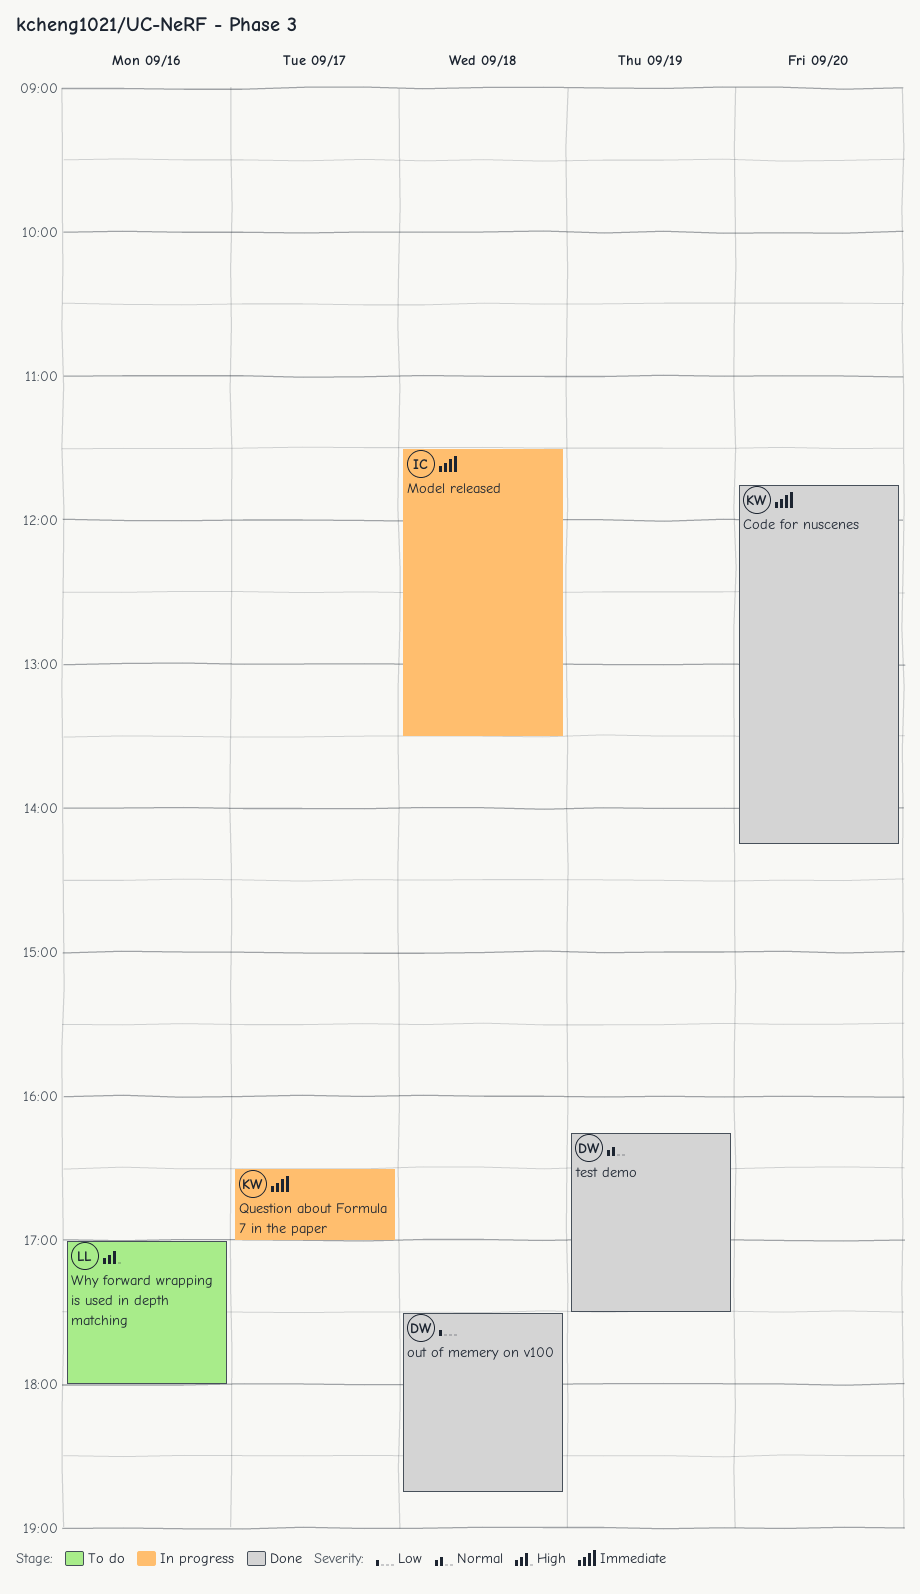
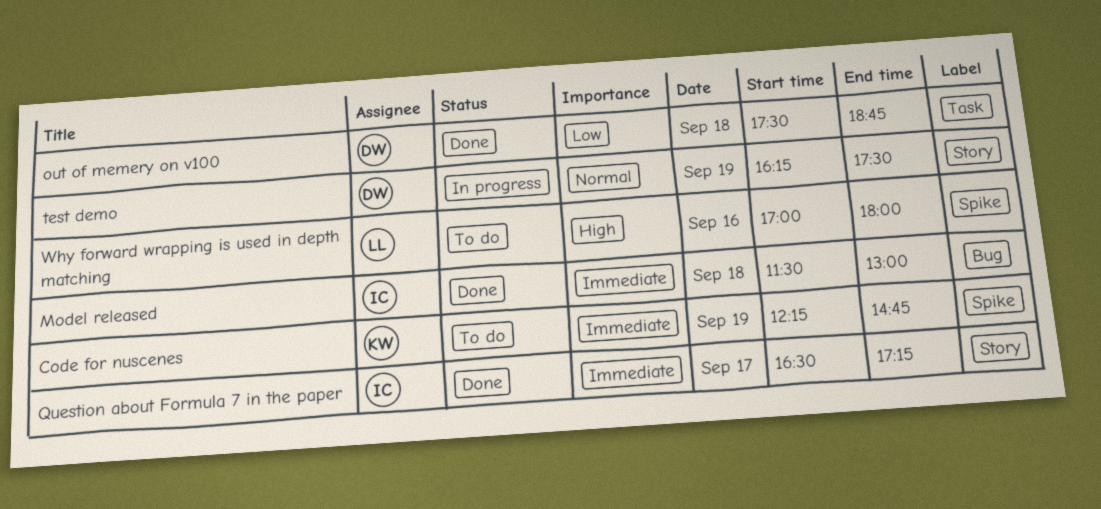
Code for nuscenes, status: Done -> To do
Code for nuscenes, day: Sep 20 -> Sep 19
Code for nuscenes, begins: 11:45 -> 12:15
Code for nuscenes, ends: 14:15 -> 14:45
Model released, status: In progress -> Done
Model released, ends: 13:30 -> 13:00
Question about Formula 7 in the paper, status: In progress -> Done
Question about Formula 7 in the paper, owner: KW -> IC
Question about Formula 7 in the paper, ends: 17:00 -> 17:15
test demo, status: Done -> In progress

